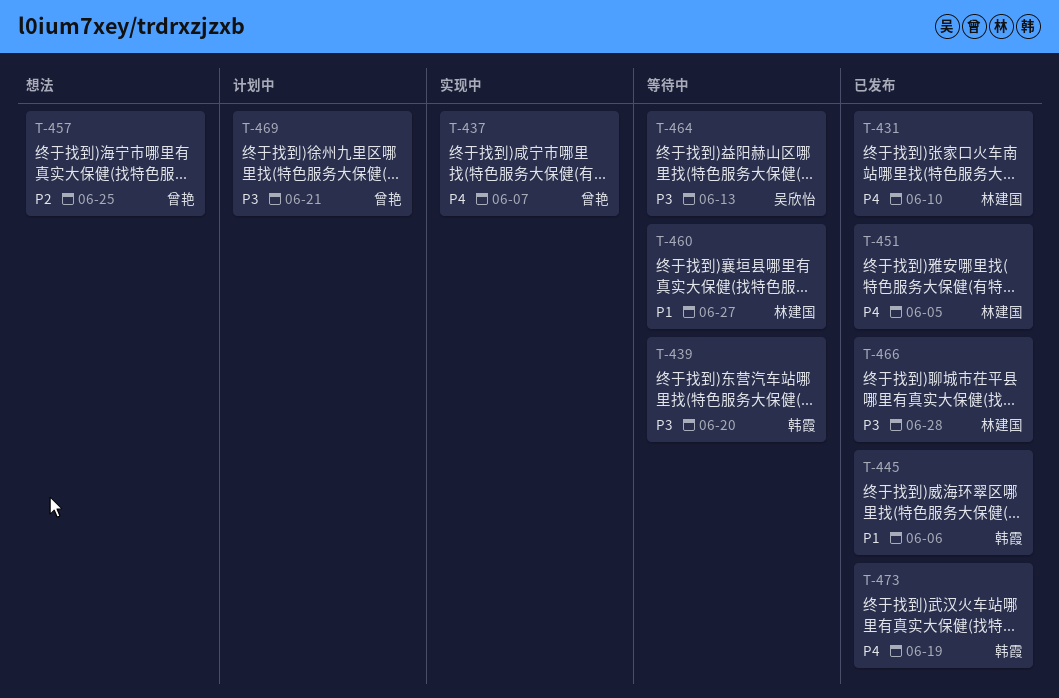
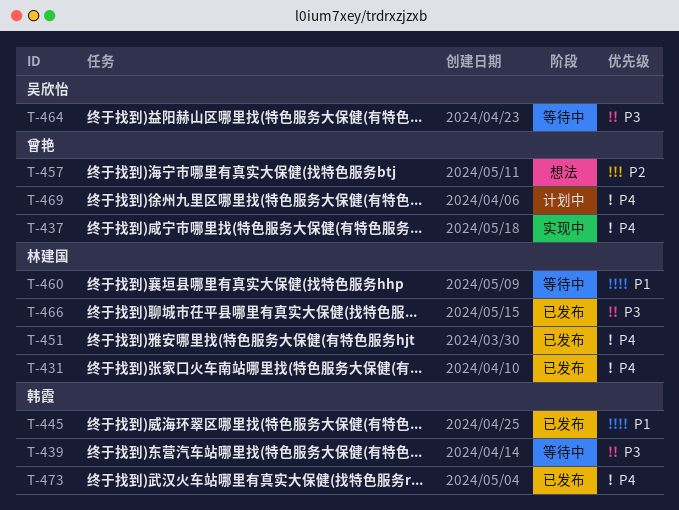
T-469, priority: P3 -> P4

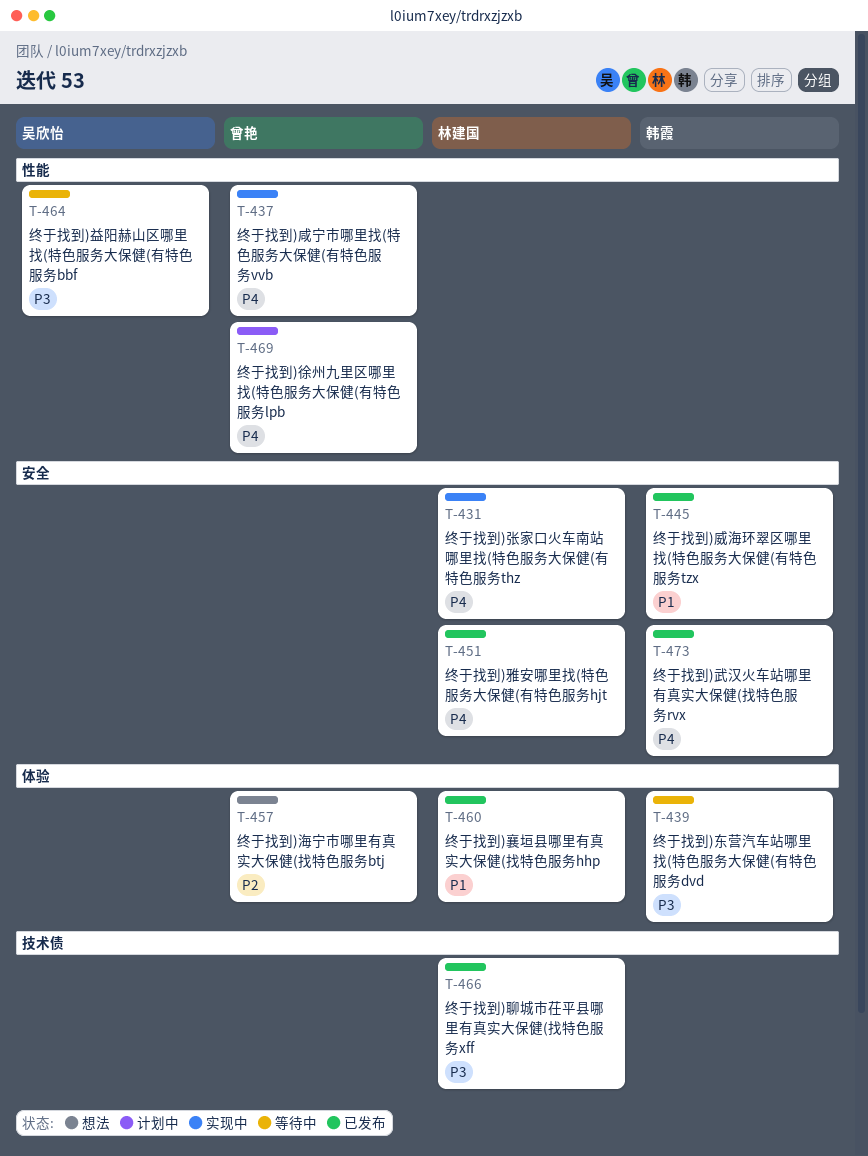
T-431, status: 已发布 -> 实现中
T-460, status: 等待中 -> 已发布

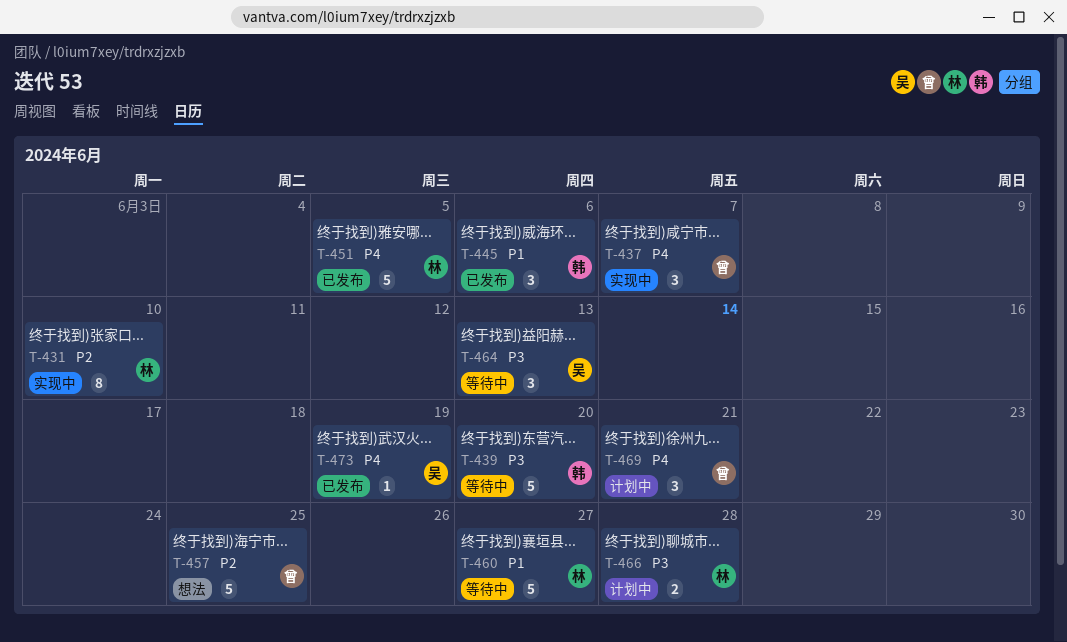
T-431, priority: P4 -> P2
T-460, status: 已发布 -> 等待中
T-466, status: 已发布 -> 计划中
T-473, owner: 韩霞 -> 吴欣怡

